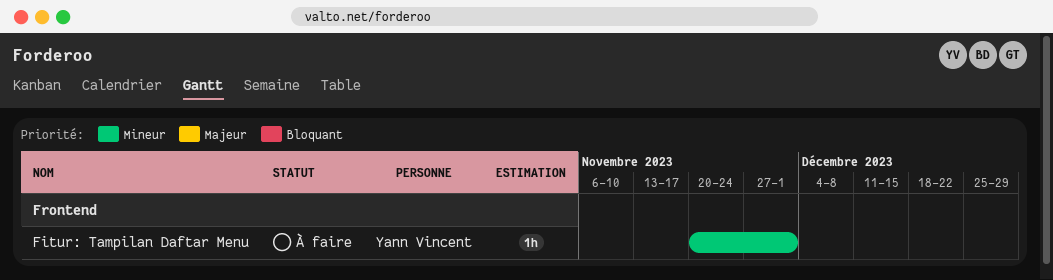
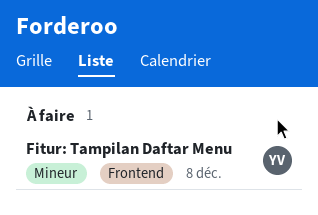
Fitur: Tampilan Daftar Menu, due: Dec 1 -> Dec 8

